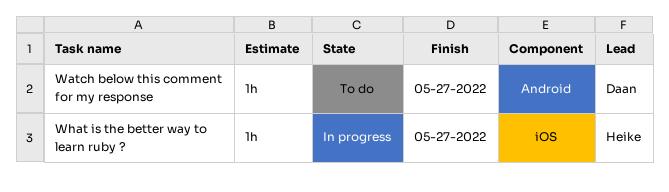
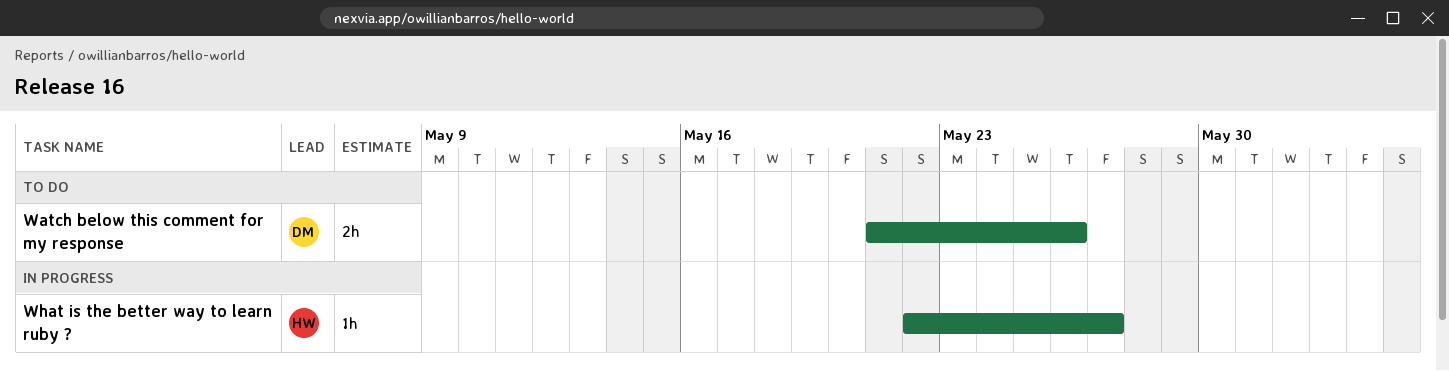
Watch below this comment for my response, estimate: 1h -> 2h
Watch below this comment for my response, due: May 27 -> May 26

